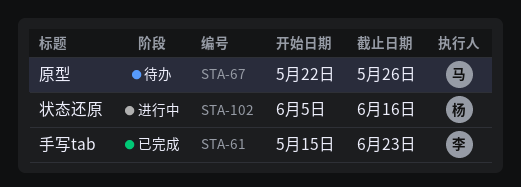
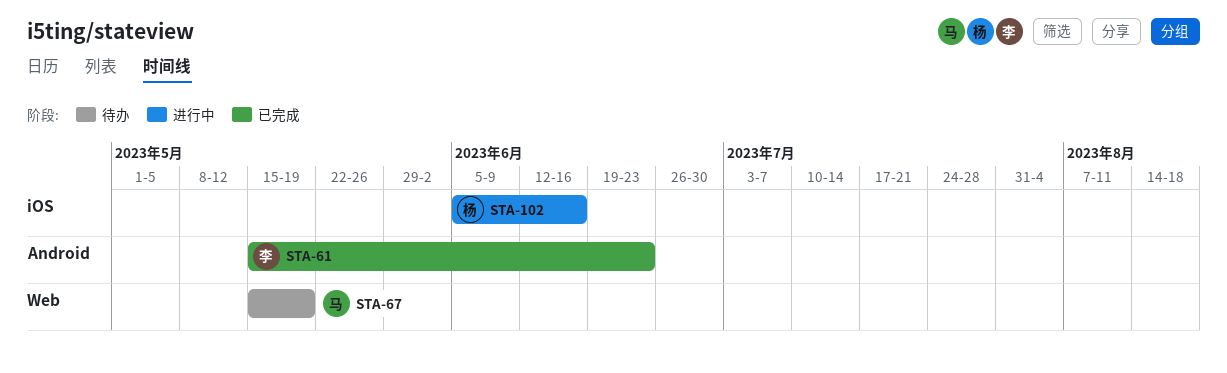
STA-67, start: May 22 -> May 15
STA-67, due: May 26 -> May 19

